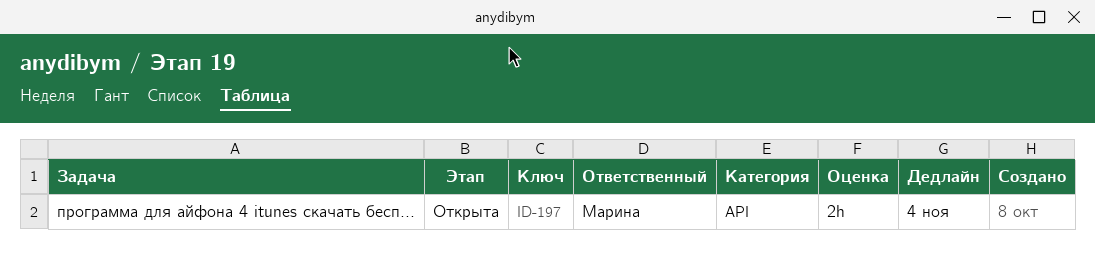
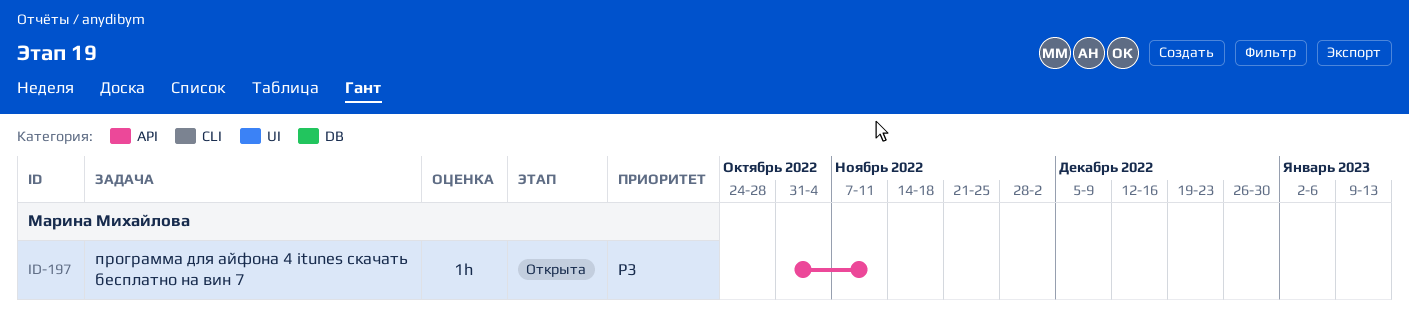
ID-197, estimate: 2h -> 1h
ID-197, due: Nov 4 -> Nov 11

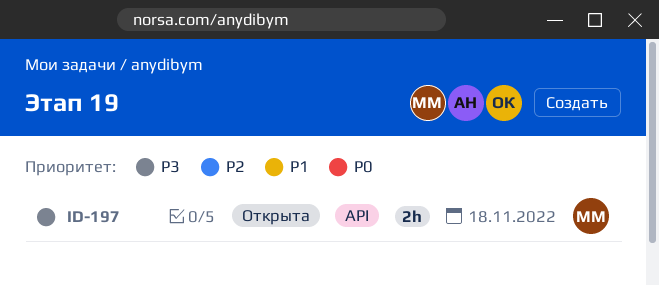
ID-197, estimate: 1h -> 2h
ID-197, due: Nov 11 -> Nov 18

